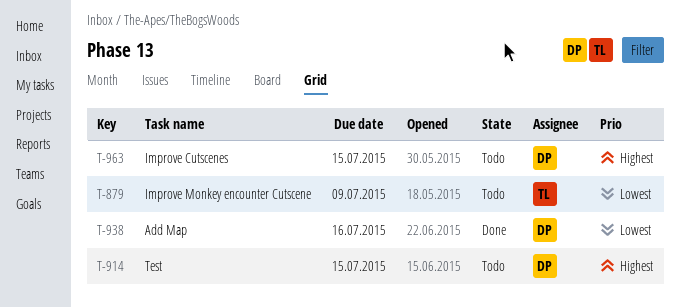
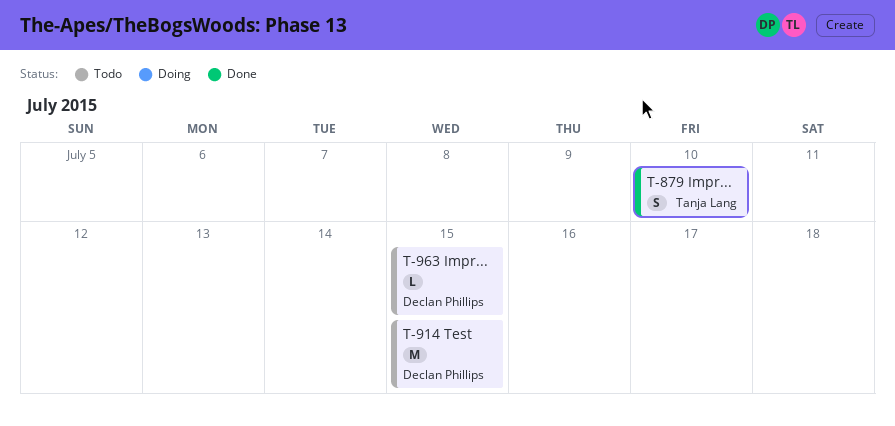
T-879, status: Todo -> Done
T-879, due: Jul 9 -> Jul 10
T-938: present -> none

